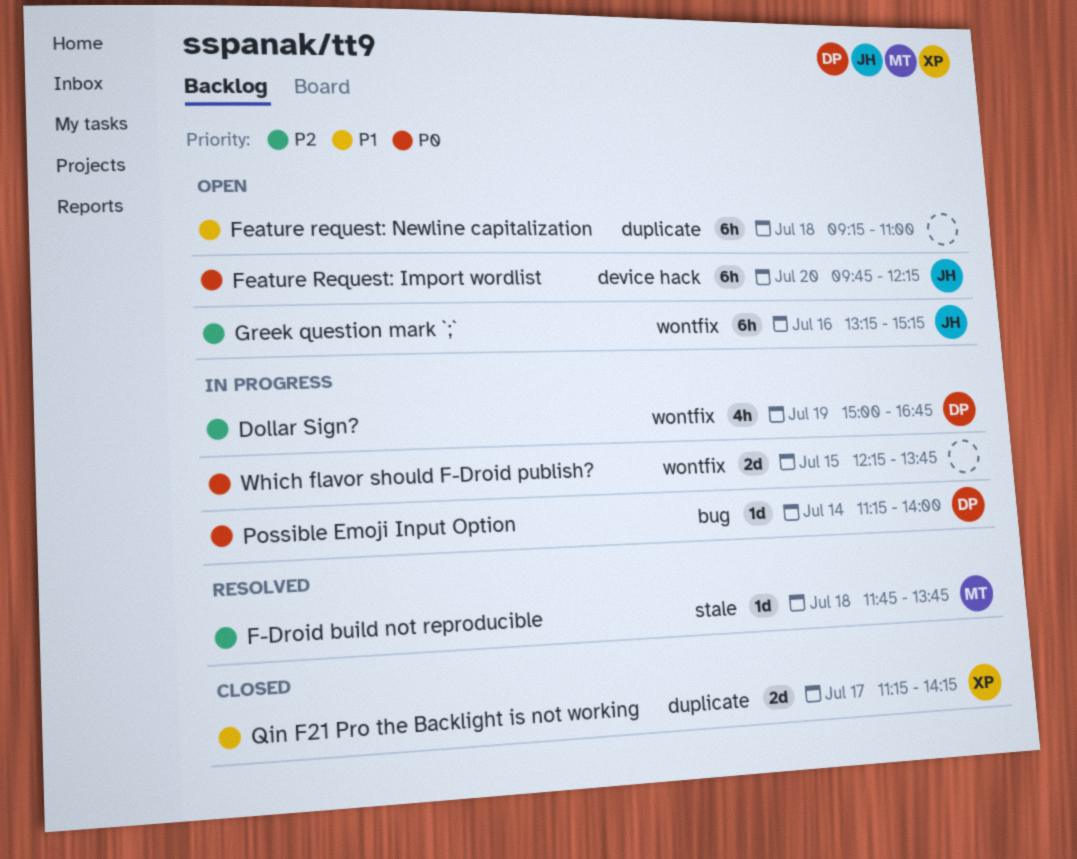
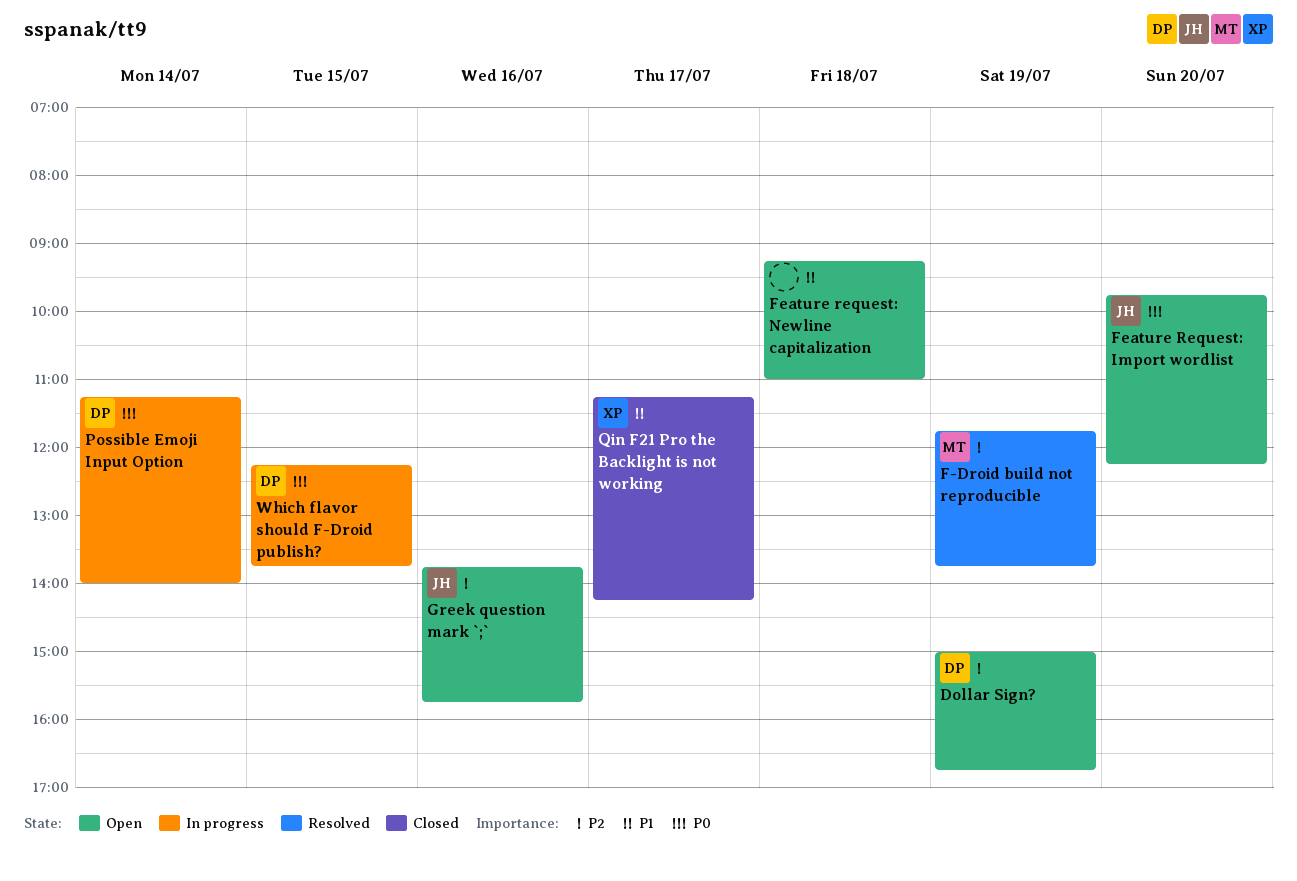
Dollar Sign?, status: In progress -> Open
F-Droid build not reproducible, day: Jul 18 -> Jul 19
Greek question mark `;`, begins: 13:15 -> 13:45
Greek question mark `;`, ends: 15:15 -> 15:45
Which flavor should F-Droid publish?, owner: none -> DP

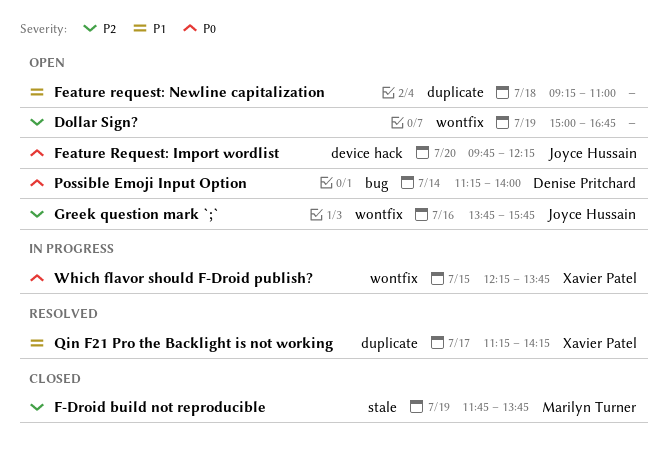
Dollar Sign?, owner: Denise Pritchard -> none
F-Droid build not reproducible, status: Resolved -> Closed
Possible Emoji Input Option, status: In progress -> Open
Qin F21 Pro the Backlight is not working, status: Closed -> Resolved
Which flavor should F-Droid publish?, owner: Denise Pritchard -> Xavier Patel

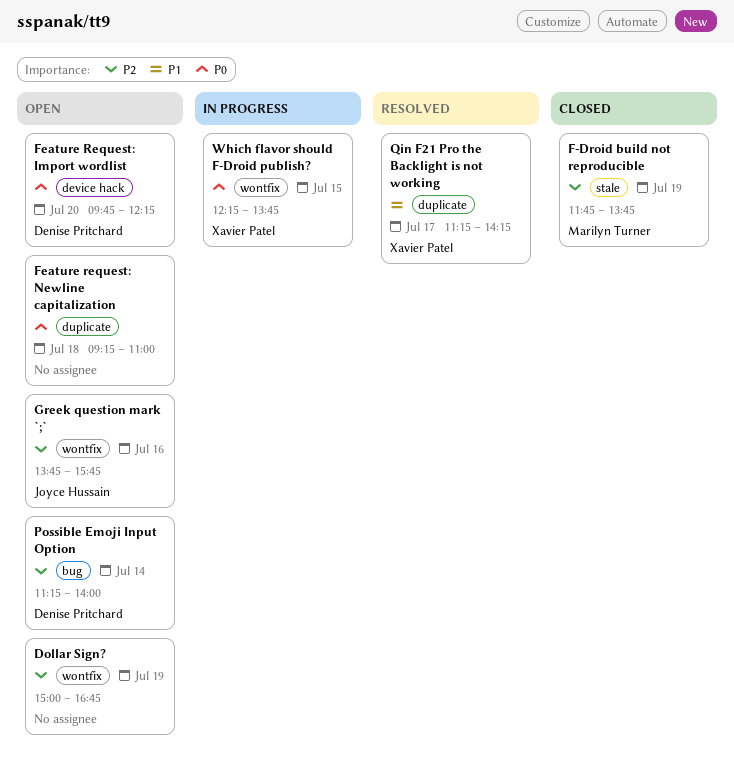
Feature Request: Import wordlist, owner: Joyce Hussain -> Denise Pritchard
Feature request: Newline capitalization, priority: P1 -> P0
Possible Emoji Input Option, priority: P0 -> P2

